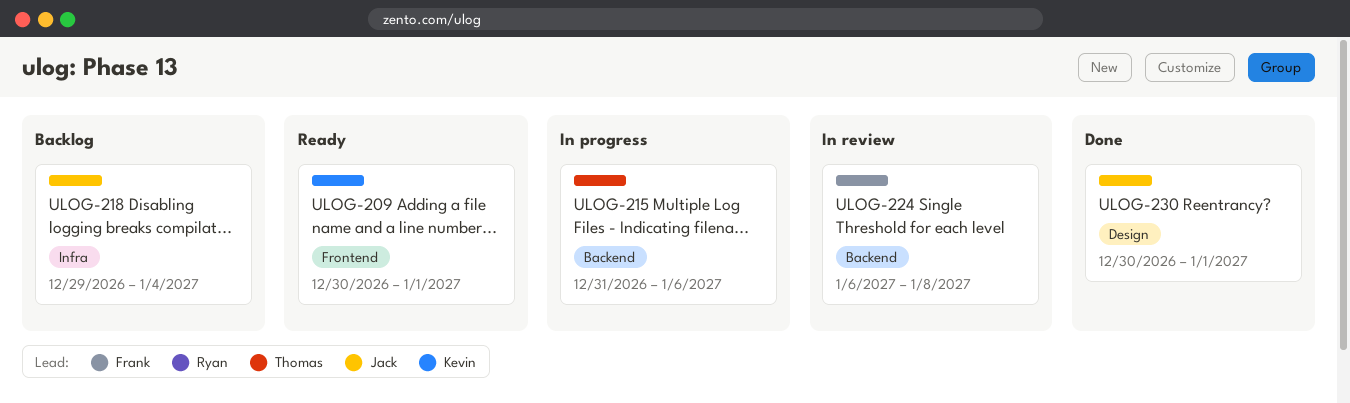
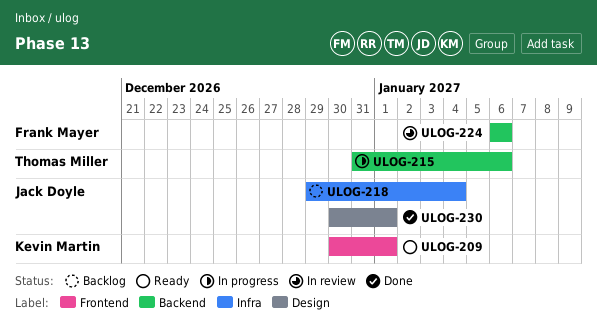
ULOG-224, due: Jan 8 -> Jan 6

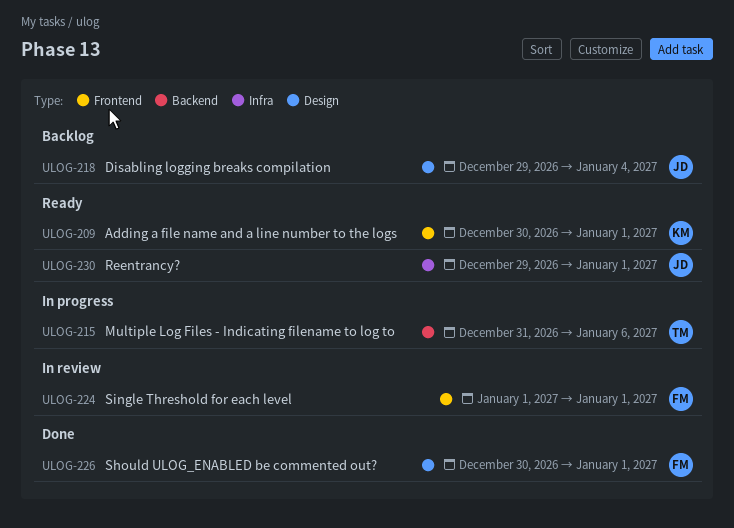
ULOG-218, label: Infra -> Design
ULOG-224, label: Backend -> Frontend
ULOG-224, start: Jan 6 -> Jan 1
ULOG-224, due: Jan 6 -> Jan 1
ULOG-226: none -> present
ULOG-230, status: Done -> Ready
ULOG-230, label: Design -> Infra
ULOG-230, start: Dec 30 -> Dec 29

